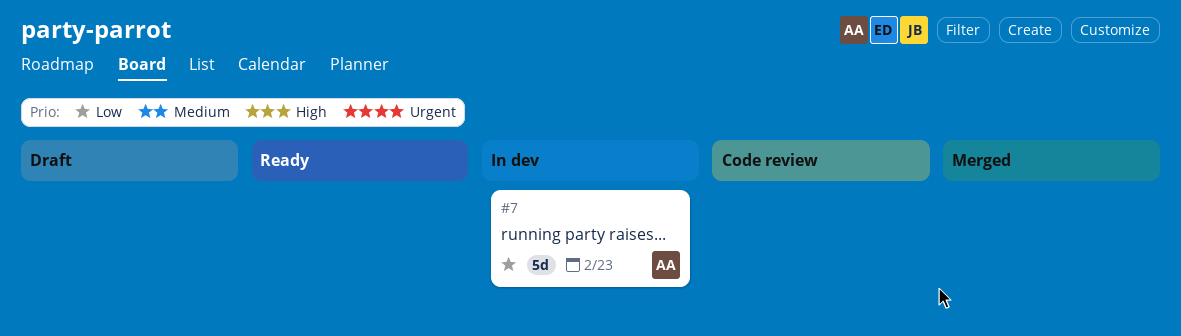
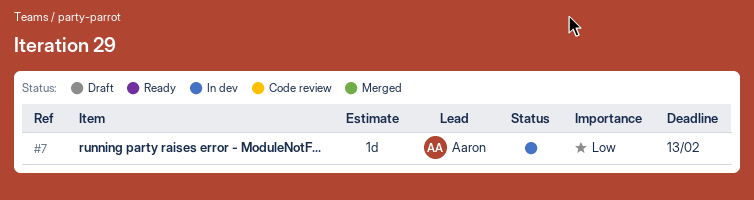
#7, estimate: 5d -> 1d
#7, due: Feb 23 -> Feb 13

